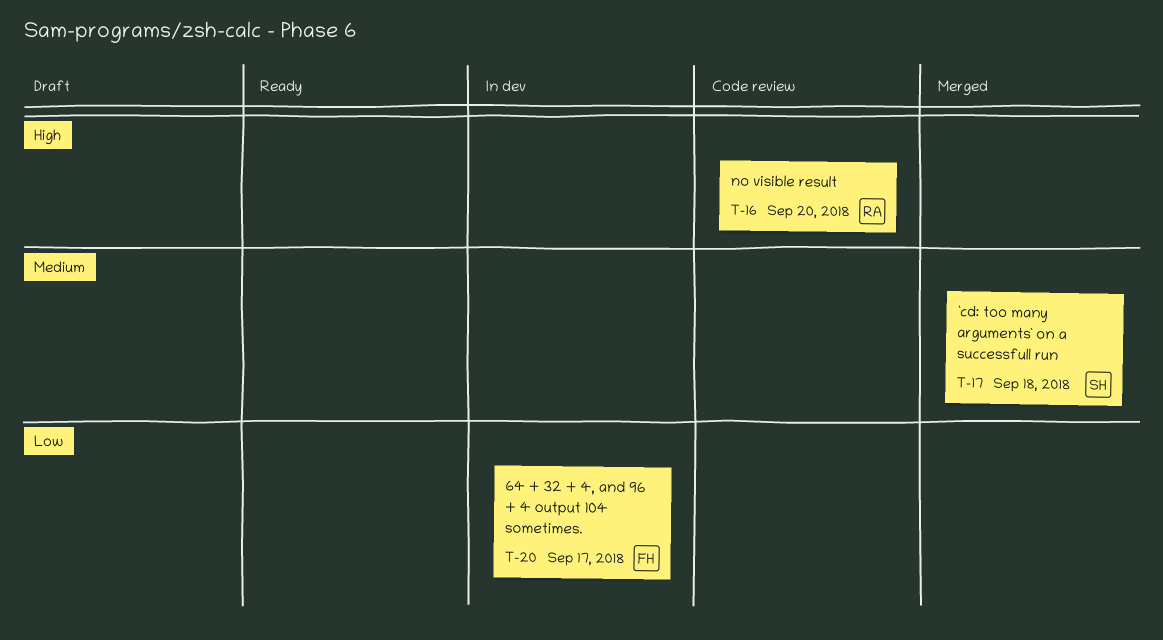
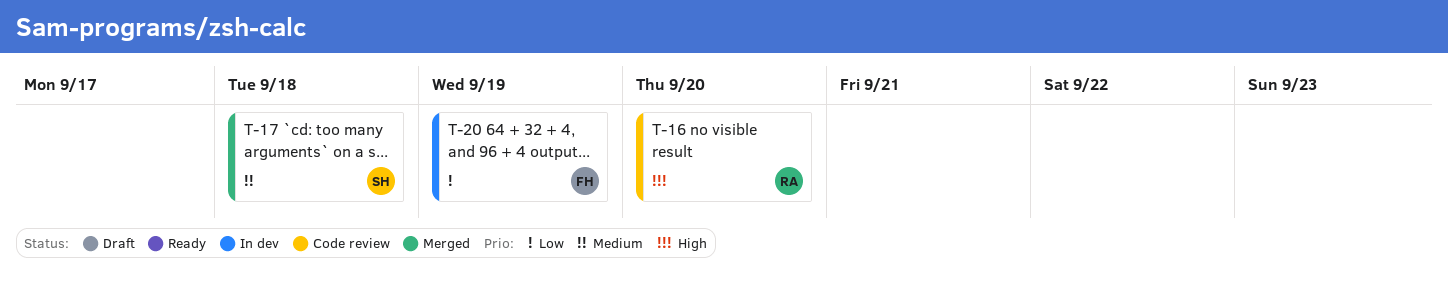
T-20, due: Sep 17 -> Sep 19

